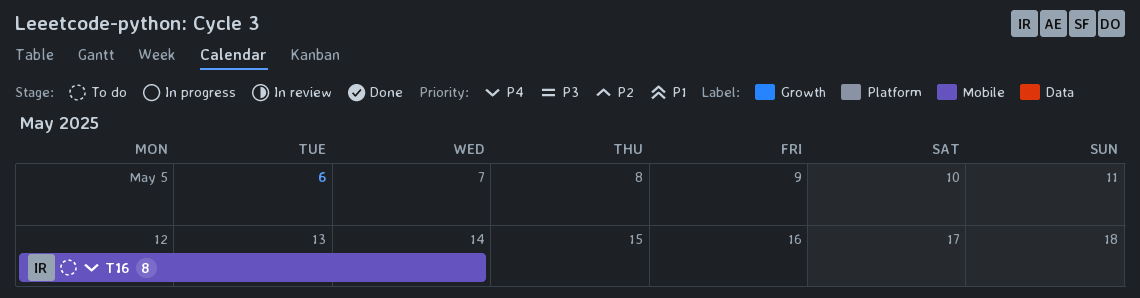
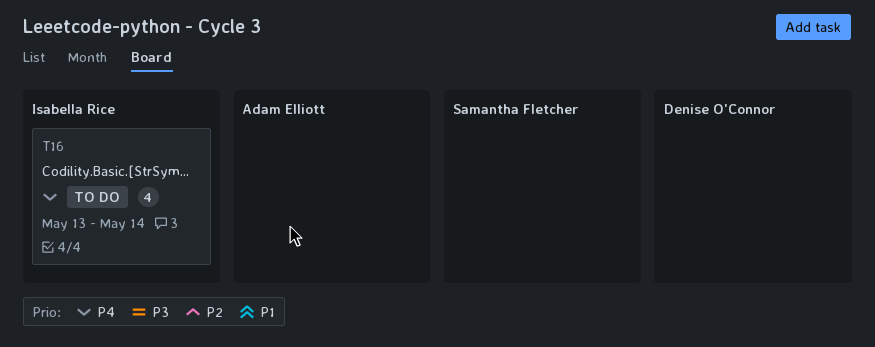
T16, estimate: 8 -> 4
T16, start: May 12 -> May 13

